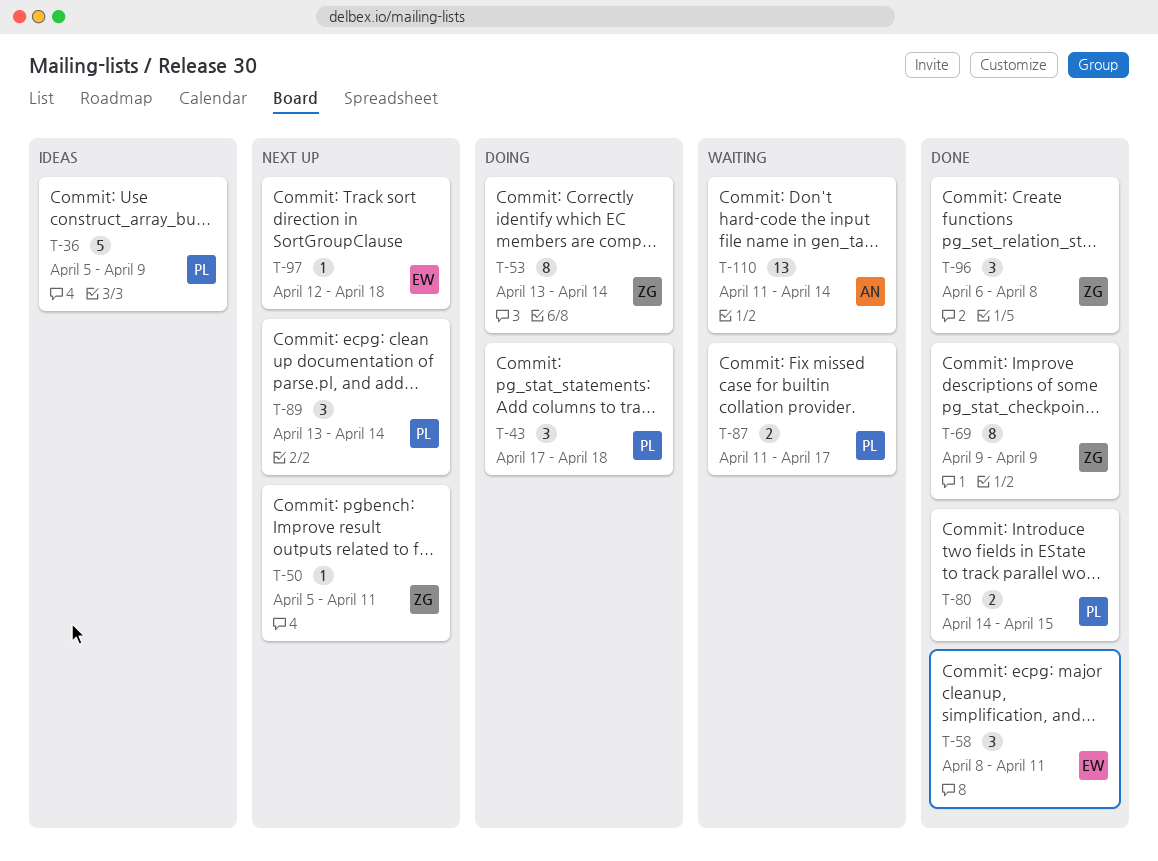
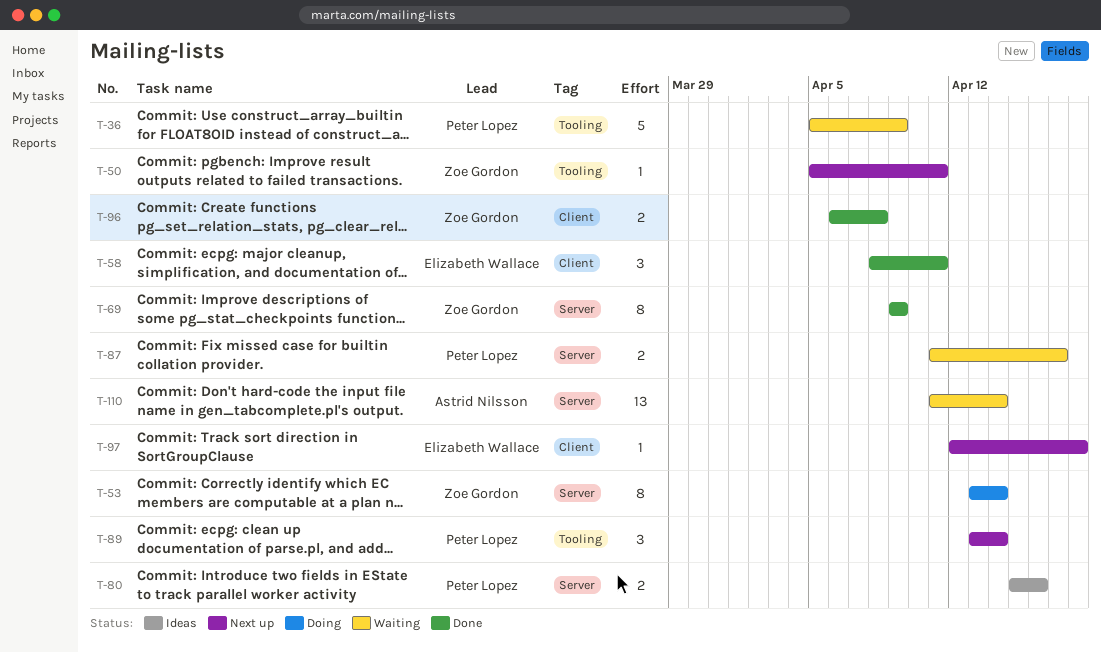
T-36, status: Ideas -> Waiting
T-43: present -> none
T-80, status: Done -> Ideas
T-80, start: Apr 14 -> Apr 15
T-80, due: Apr 15 -> Apr 16
T-96, estimate: 3 -> 2

